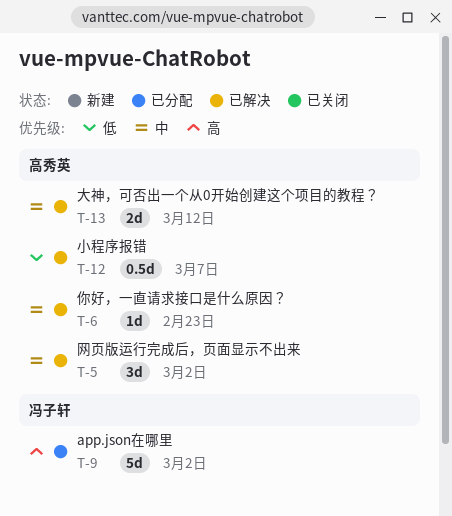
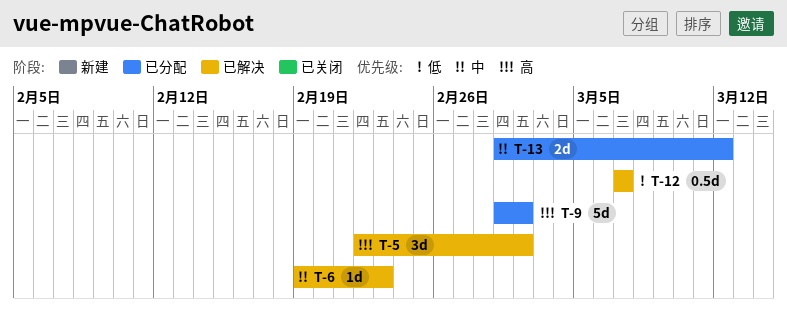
T-5, priority: 中 -> 高
T-13, status: 已解决 -> 已分配

